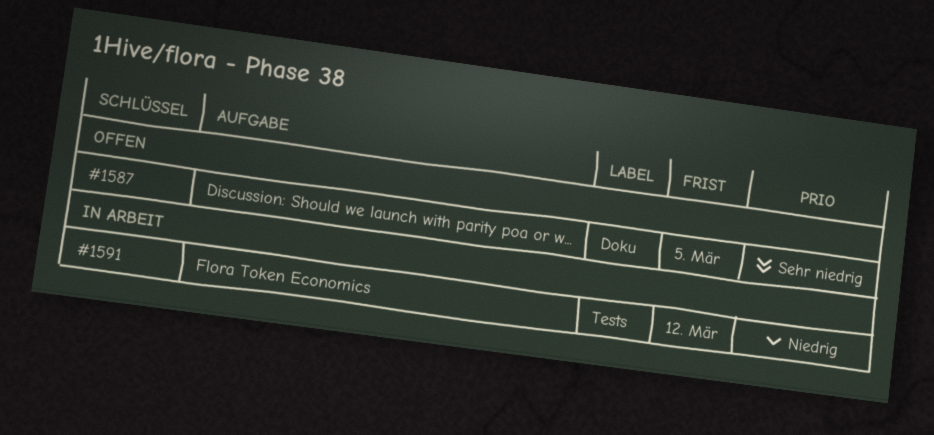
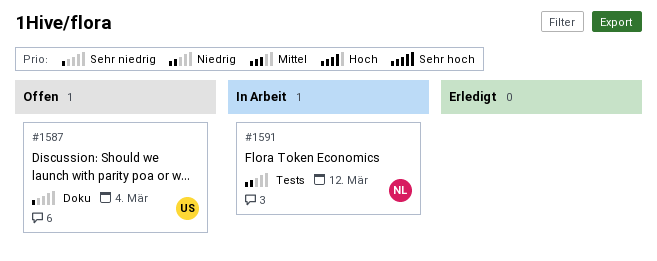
#1587, due: Mar 5 -> Mar 4

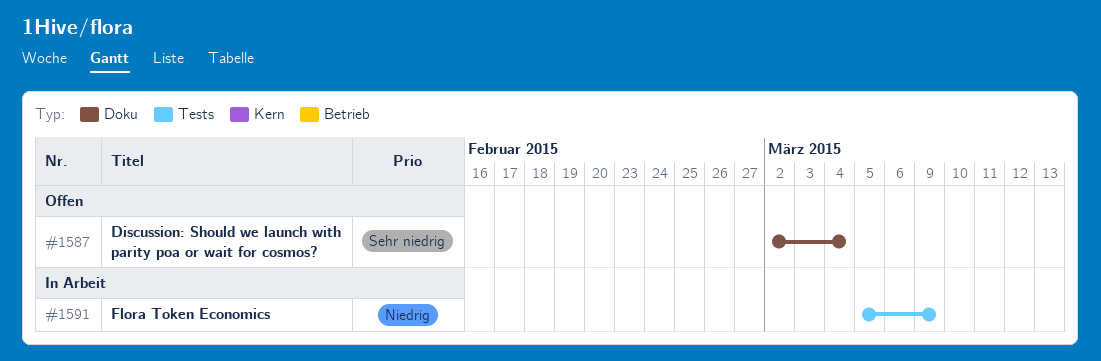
#1591, due: Mar 12 -> Mar 9

